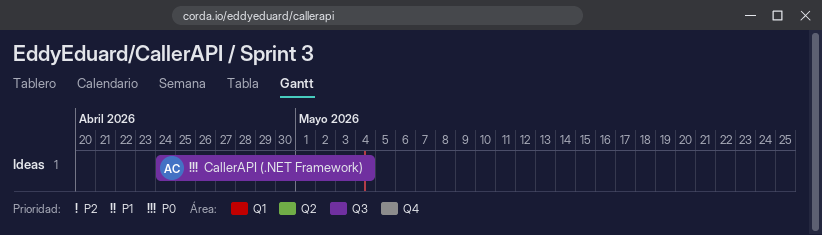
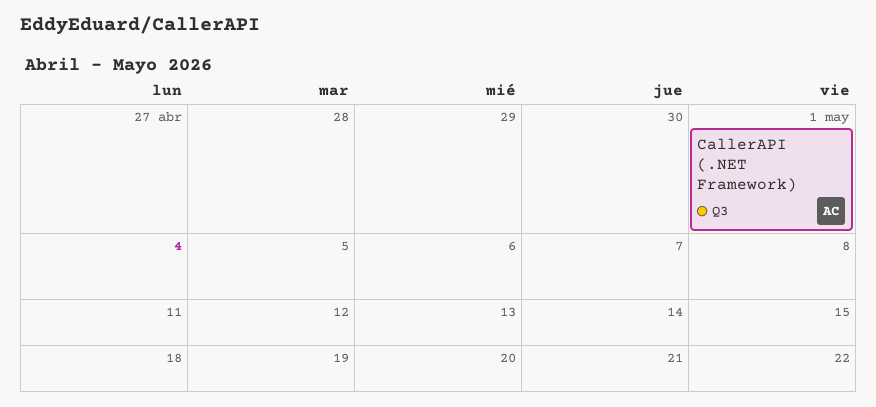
CallerAPI (.NET Framework), due: May 4 -> May 1

